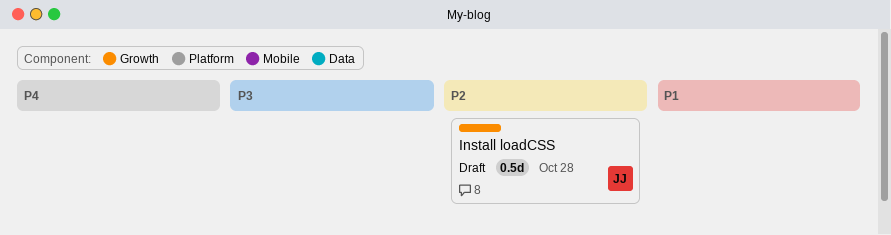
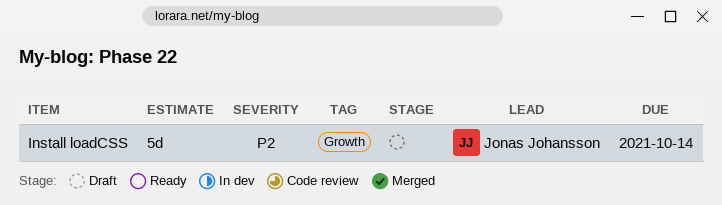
Install loadCSS, estimate: 0.5d -> 5d
Install loadCSS, due: Oct 28 -> Oct 14

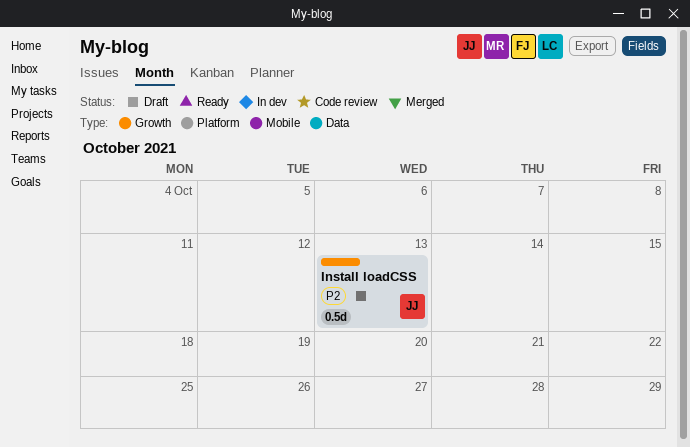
Install loadCSS, estimate: 5d -> 0.5d
Install loadCSS, due: Oct 14 -> Oct 13

